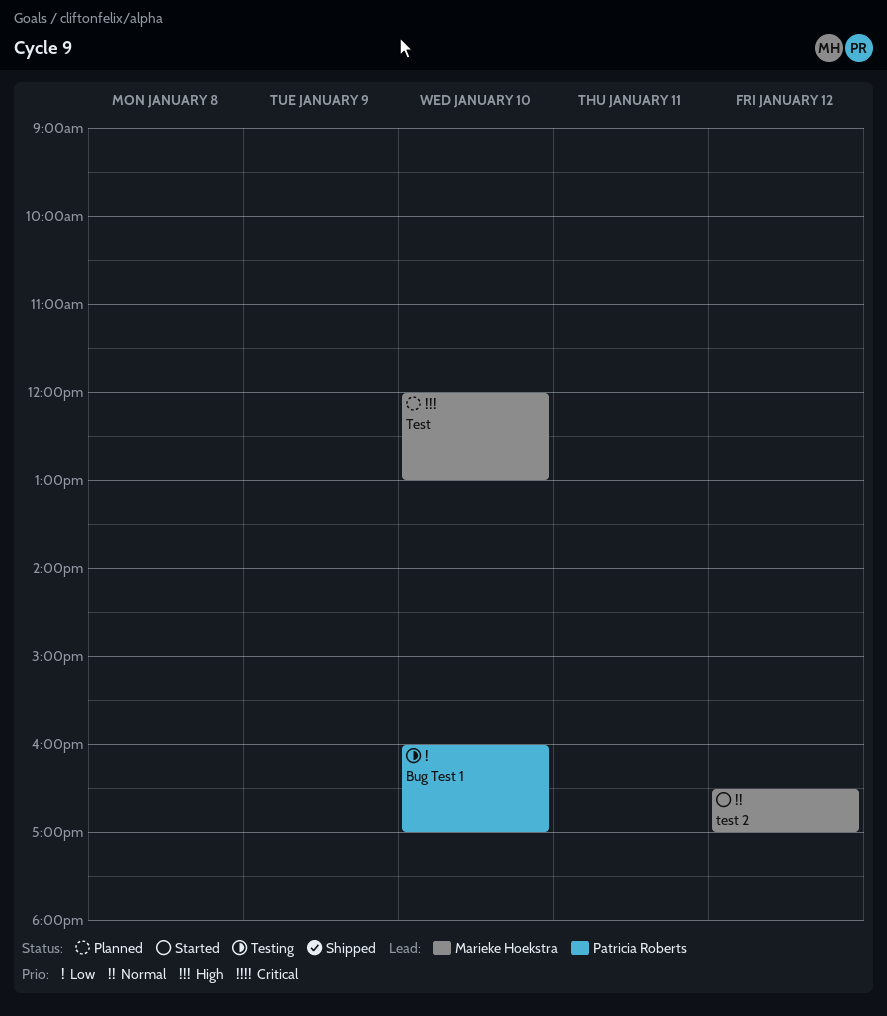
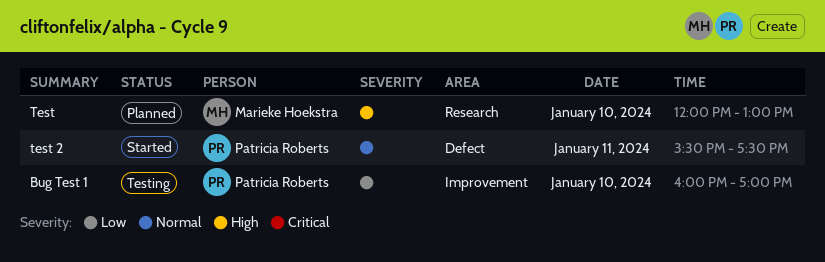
test 2, owner: Marieke Hoekstra -> Patricia Roberts
test 2, day: Jan 12 -> Jan 11
test 2, begins: 16:30 -> 15:30
test 2, ends: 17:00 -> 17:30

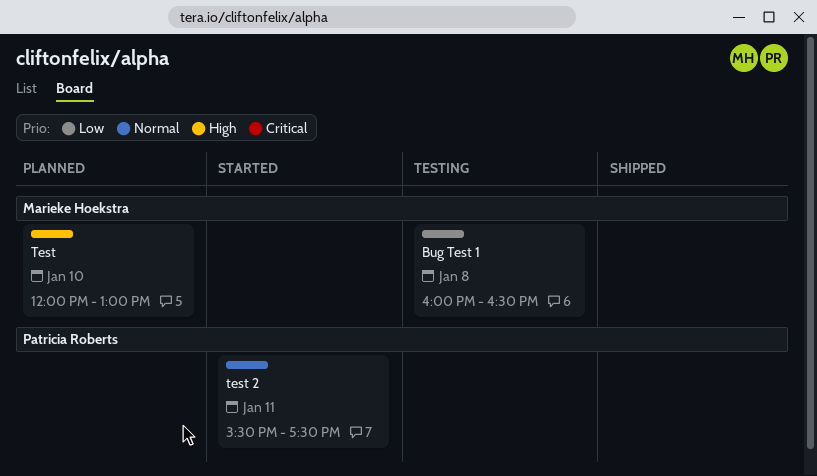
Bug Test 1, owner: Patricia Roberts -> Marieke Hoekstra
Bug Test 1, day: Jan 10 -> Jan 8
Bug Test 1, ends: 17:00 -> 16:30

